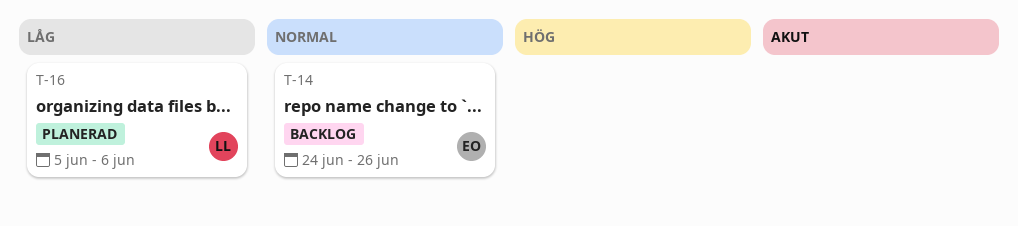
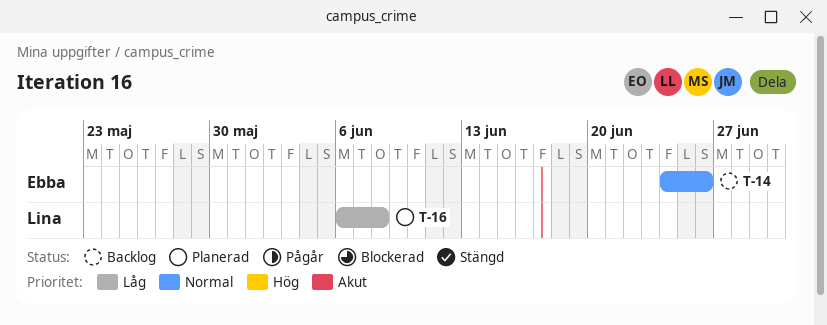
T-16, start: Jun 5 -> Jun 6
T-16, due: Jun 6 -> Jun 8

